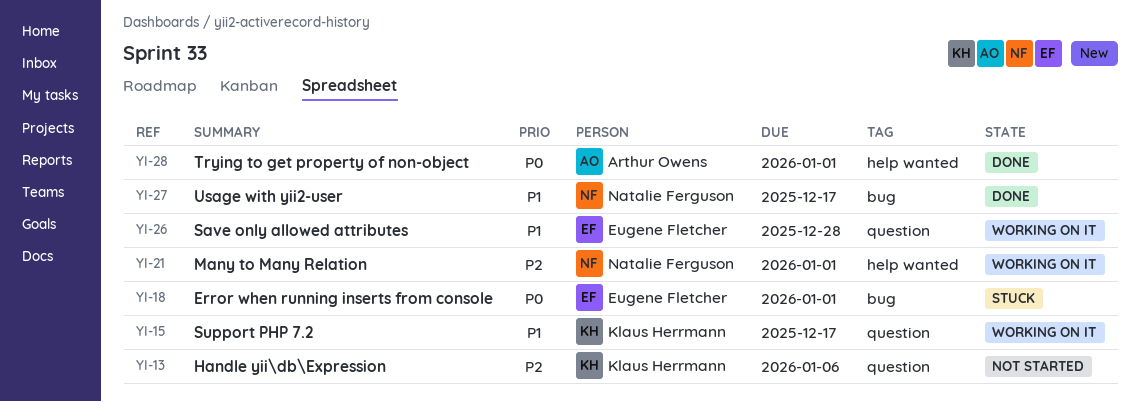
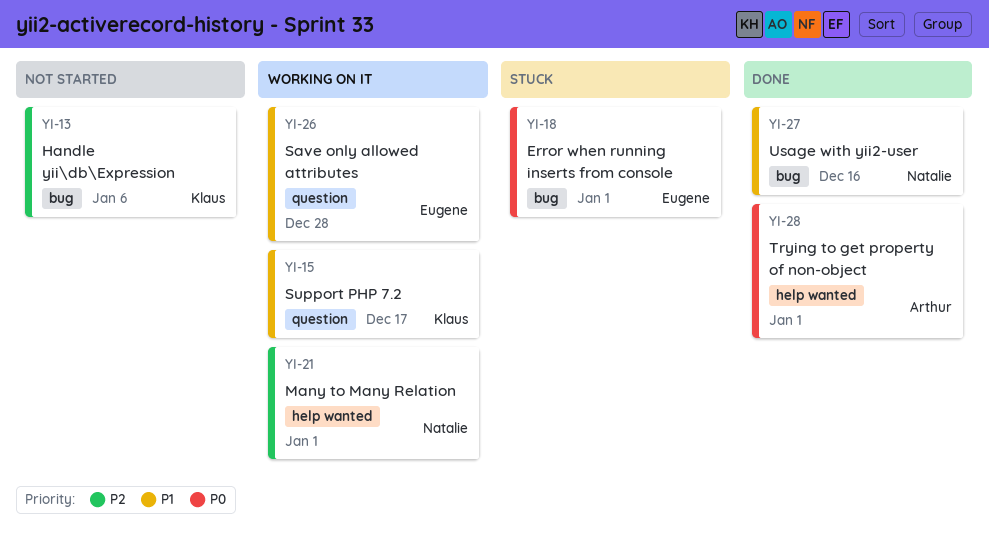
YI-13, label: question -> bug
YI-27, due: Dec 17 -> Dec 16

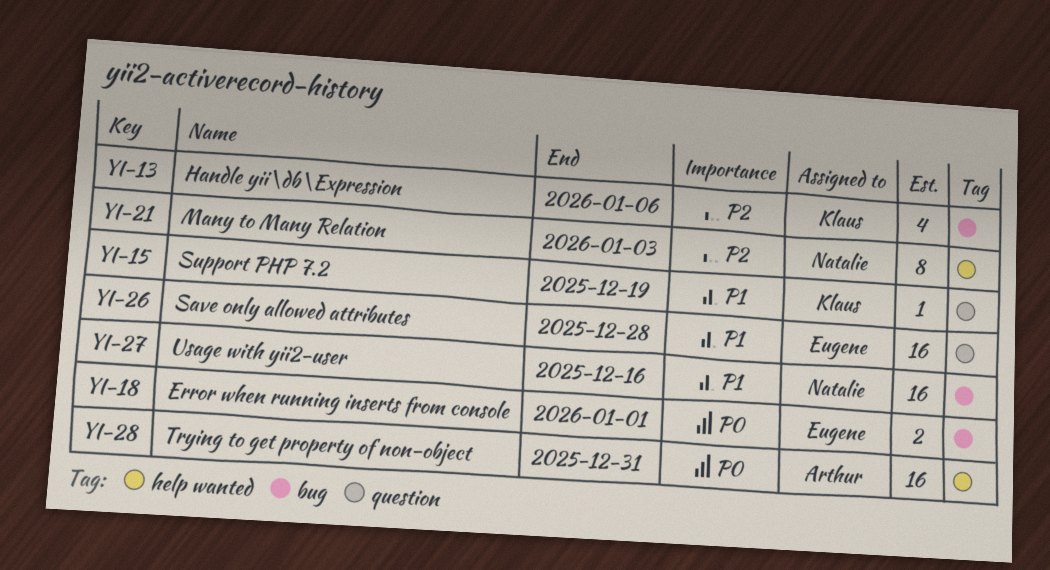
YI-15, due: Dec 17 -> Dec 19
YI-21, due: Jan 1 -> Jan 3
YI-28, due: Jan 1 -> Dec 31

